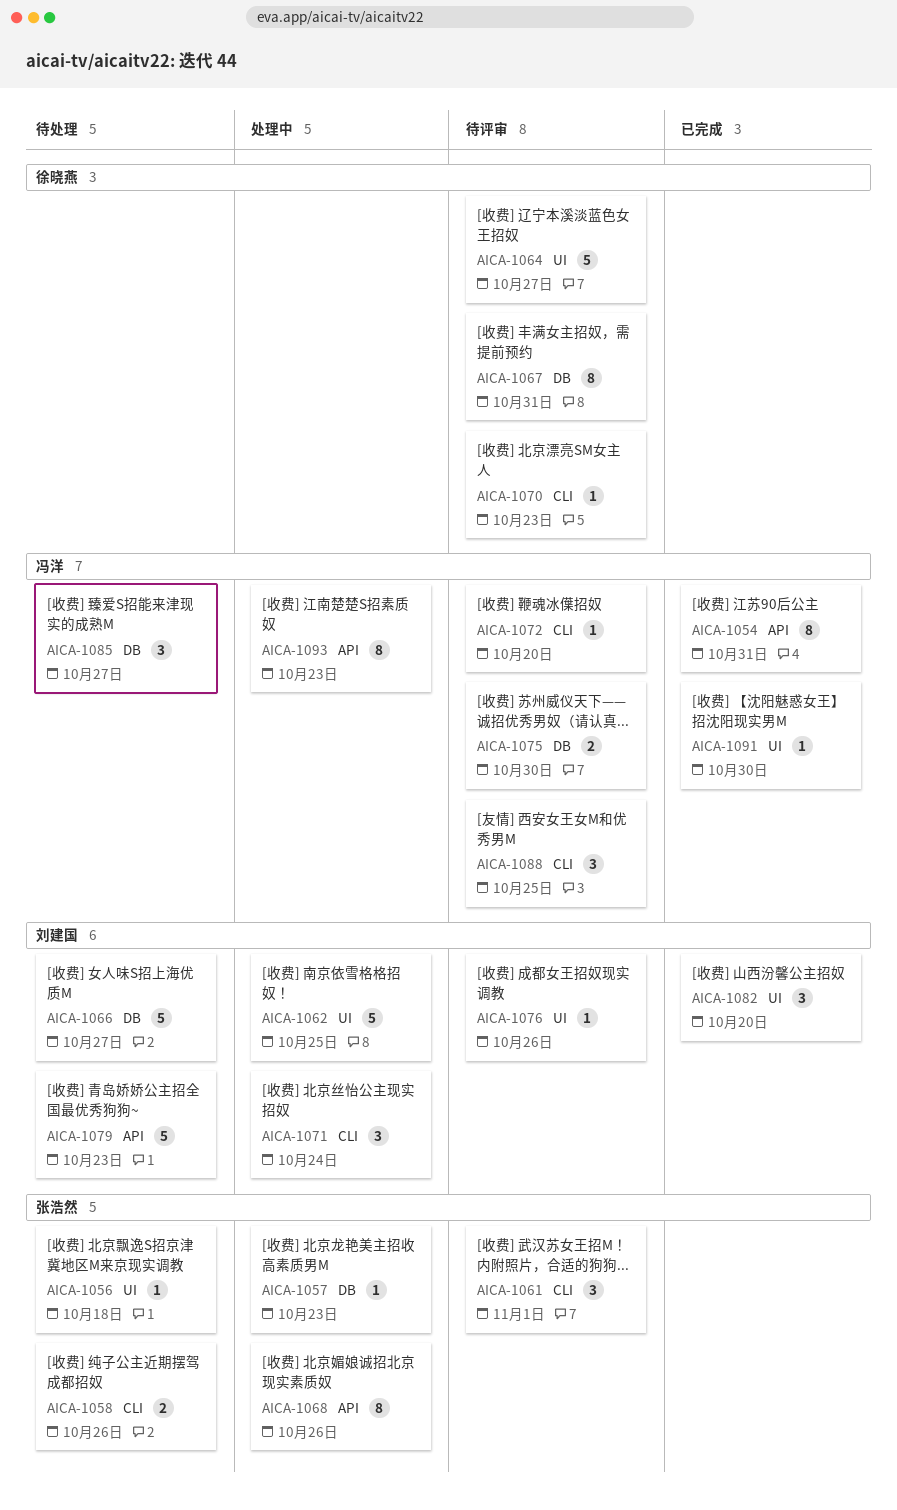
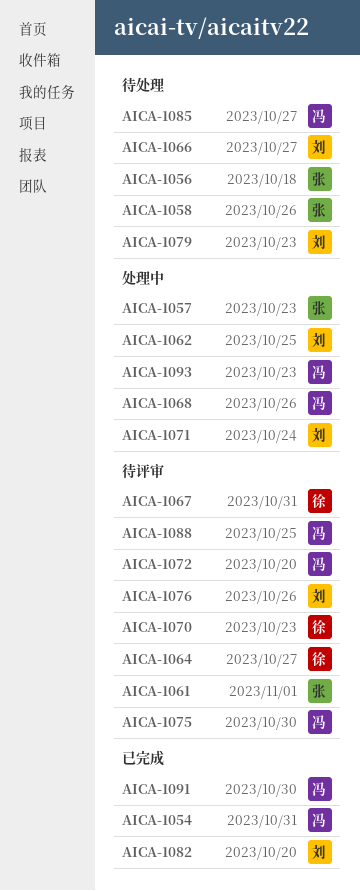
AICA-1068, owner: 张浩然 -> 冯洋

